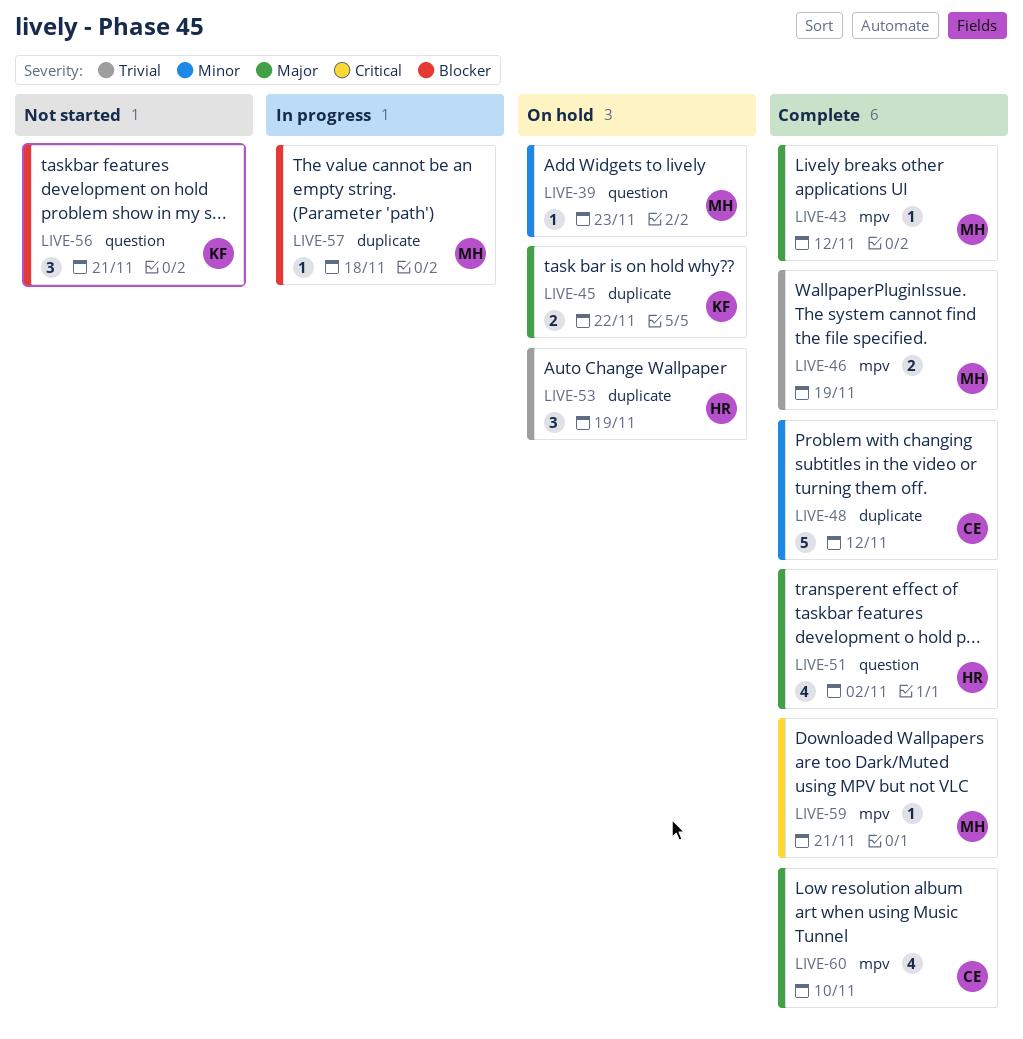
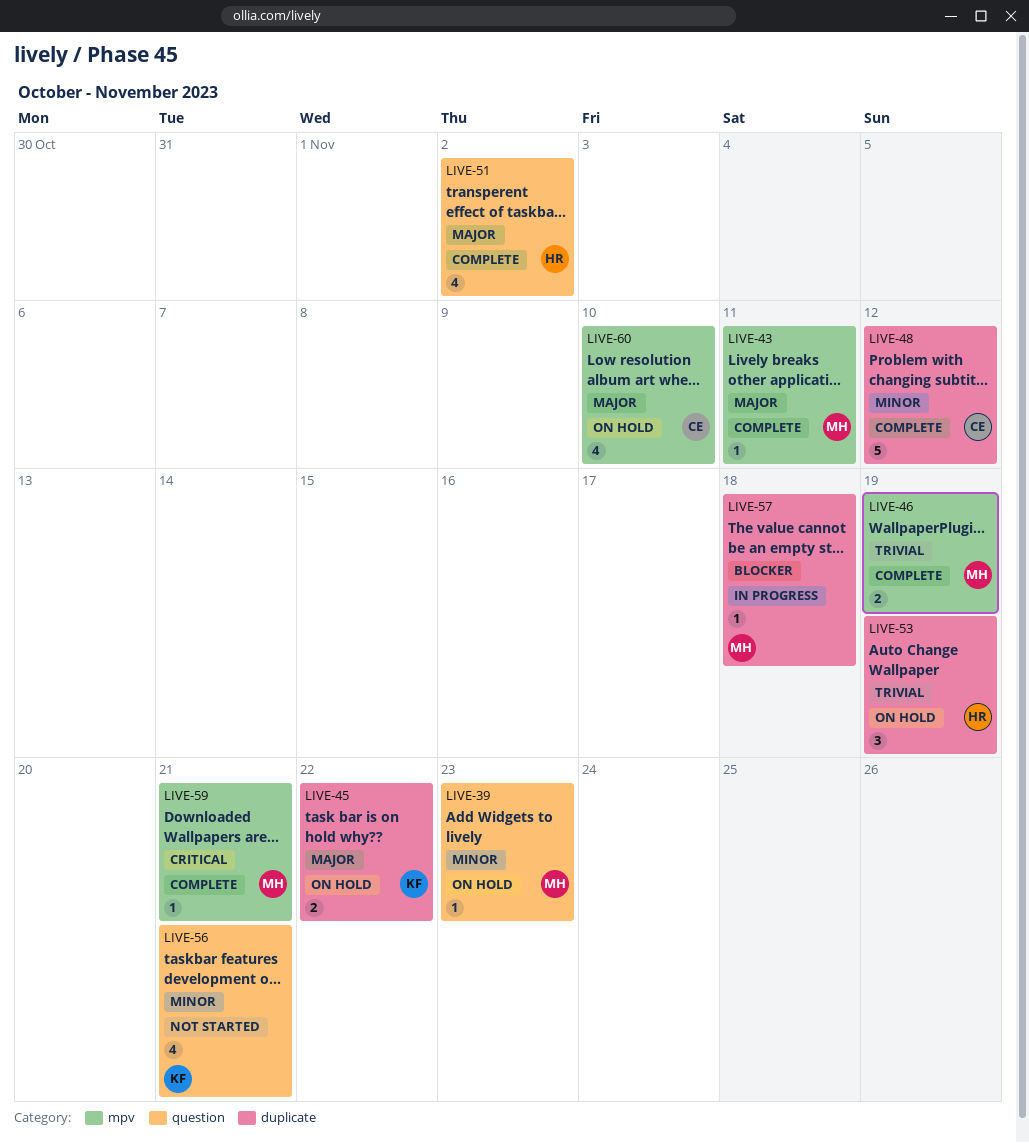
LIVE-43, due: Nov 12 -> Nov 11
LIVE-56, priority: Blocker -> Minor
LIVE-56, estimate: 3 -> 4
LIVE-60, status: Complete -> On hold

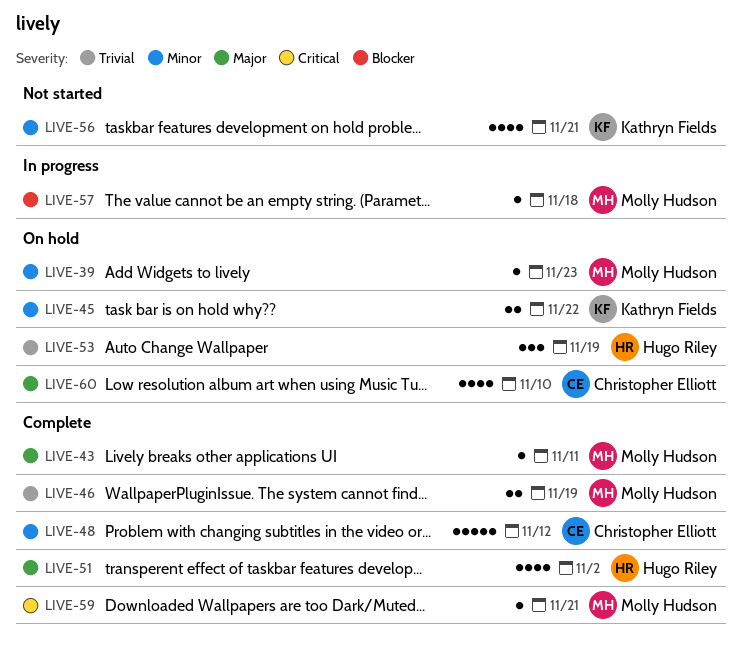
LIVE-45, priority: Major -> Minor

